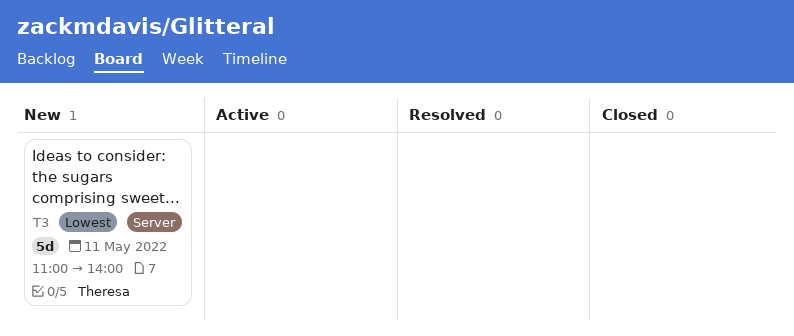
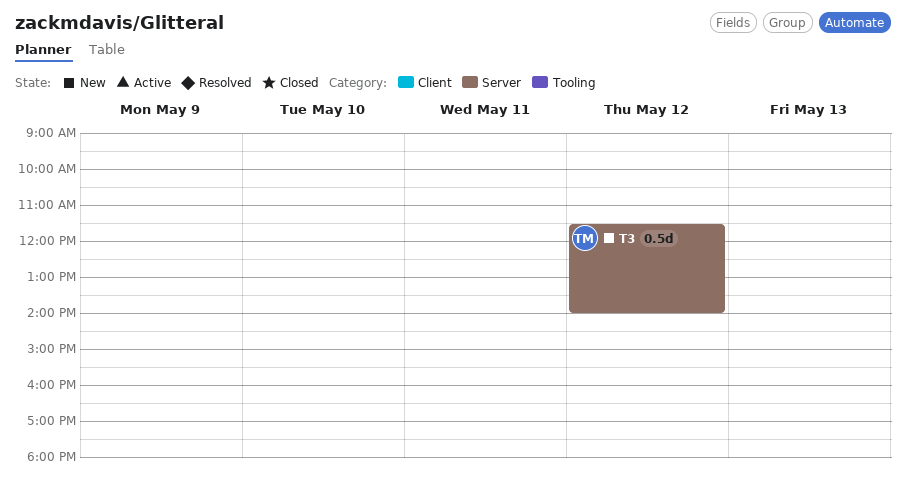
T3, estimate: 5d -> 0.5d
T3, day: May 11 -> May 12
T3, begins: 11:00 -> 11:30

